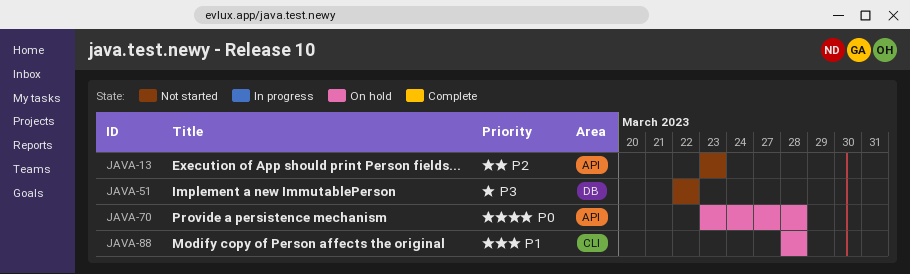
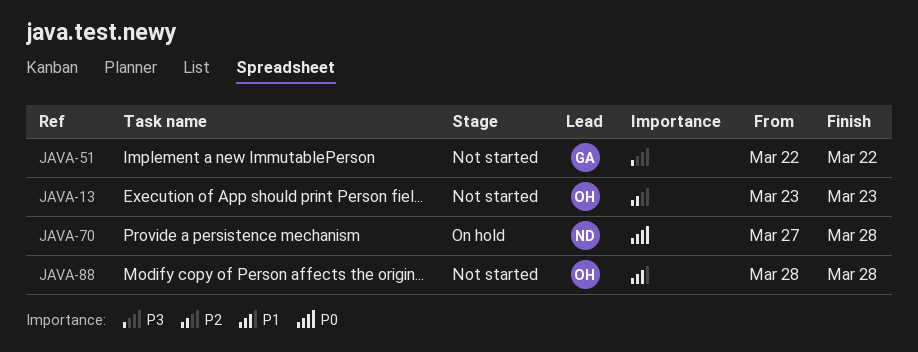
JAVA-70, start: Mar 23 -> Mar 27
JAVA-88, status: On hold -> Not started

